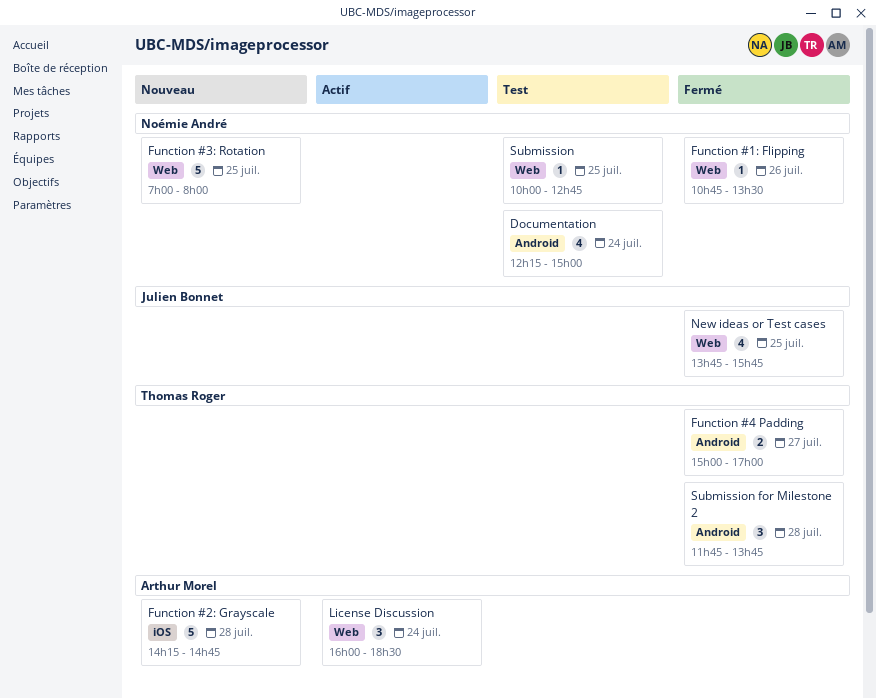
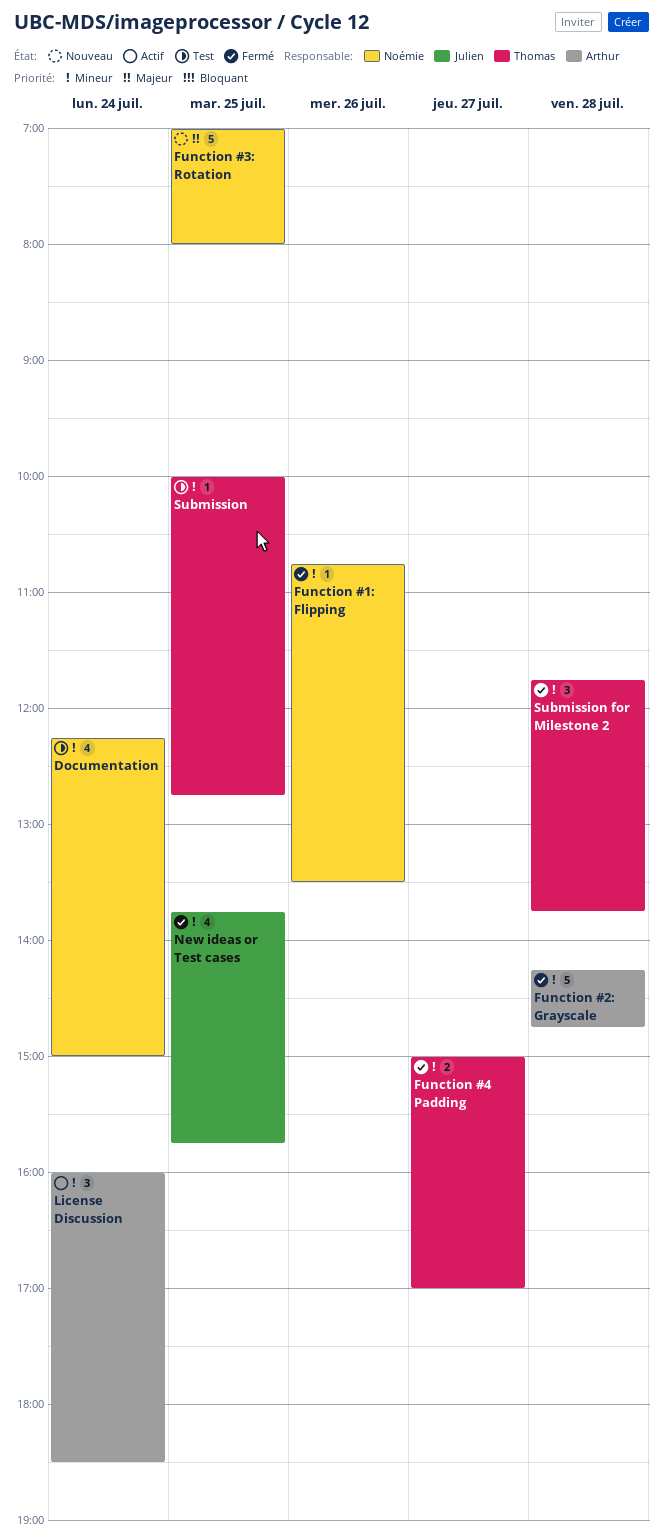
Function #2: Grayscale, status: Nouveau -> Fermé
Submission, owner: Noémie André -> Thomas Roger

